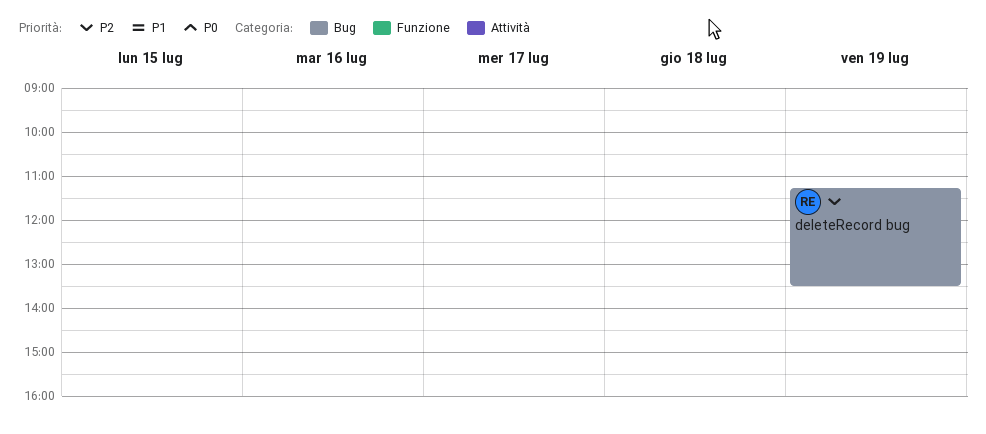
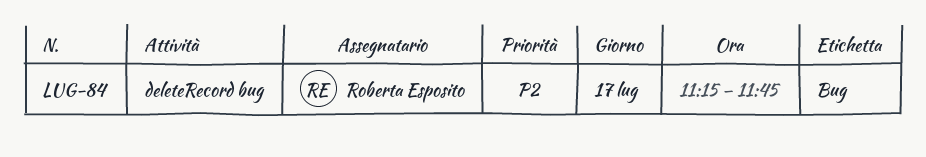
deleteRecord bug, day: Jul 19 -> Jul 17
deleteRecord bug, ends: 13:30 -> 11:45

